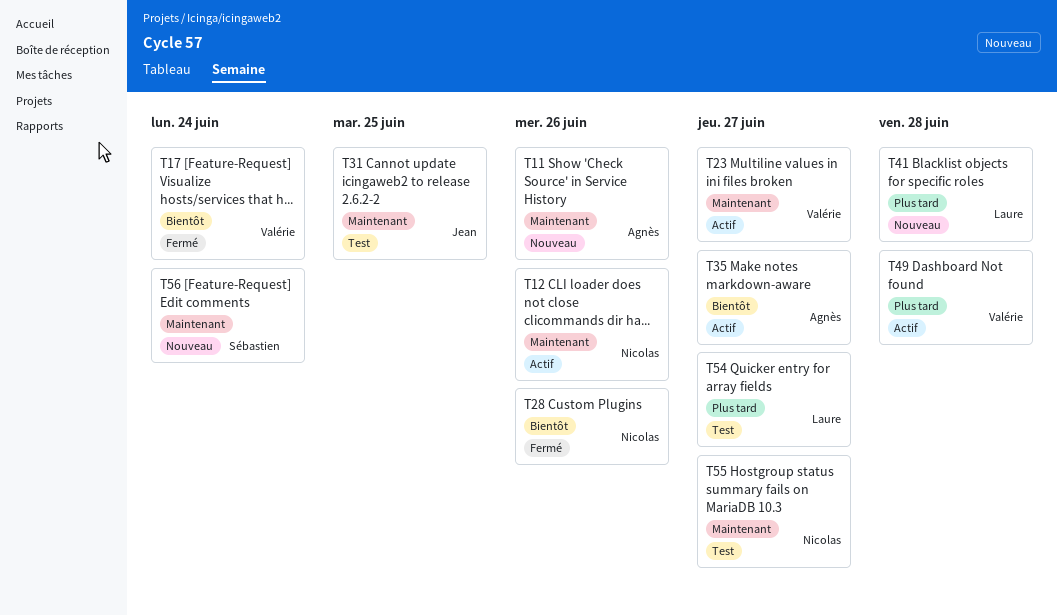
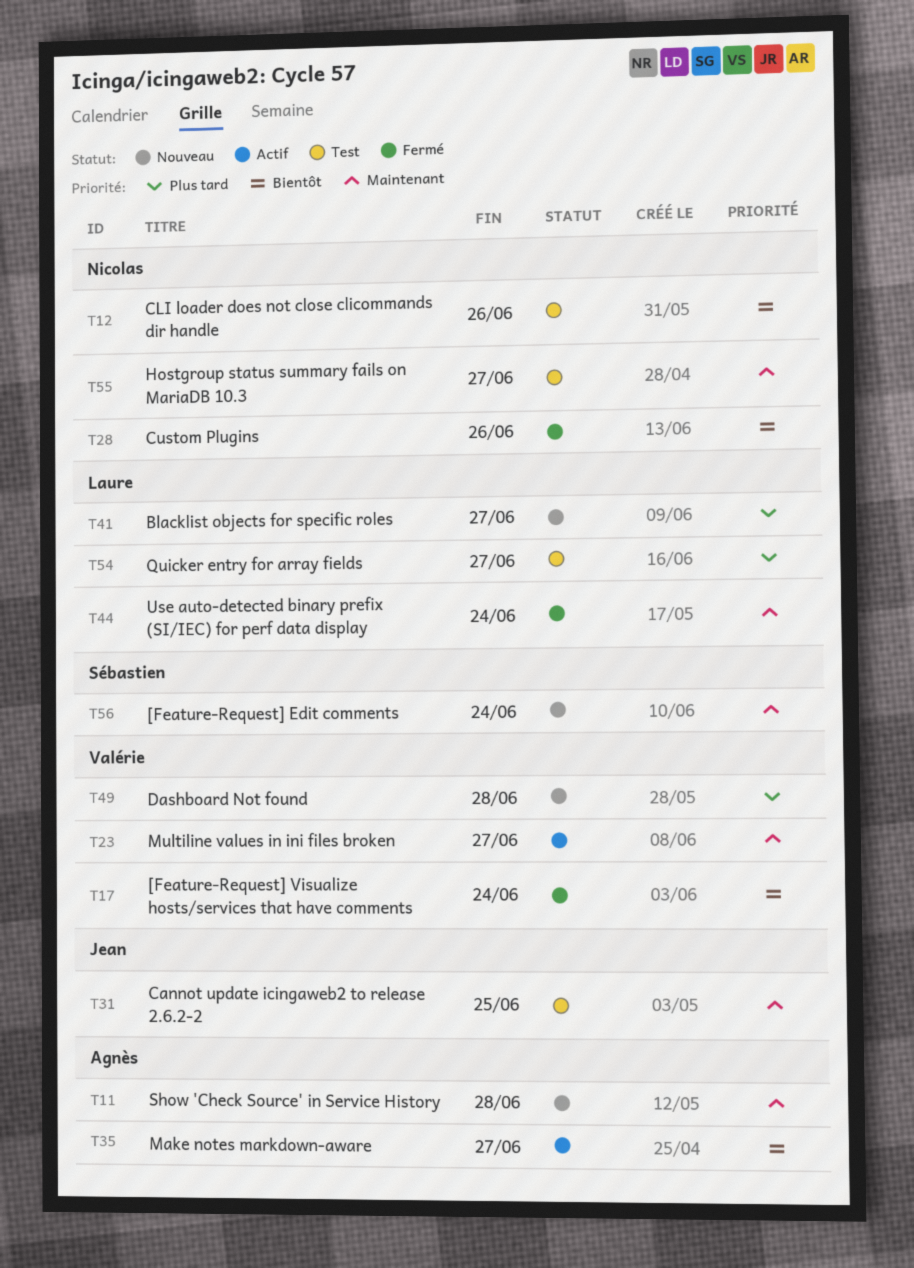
T11, due: Jun 26 -> Jun 28
T12, status: Actif -> Test
T12, priority: Maintenant -> Bientôt
T41, due: Jun 28 -> Jun 27
T44: none -> present
T49, status: Actif -> Nouveau

